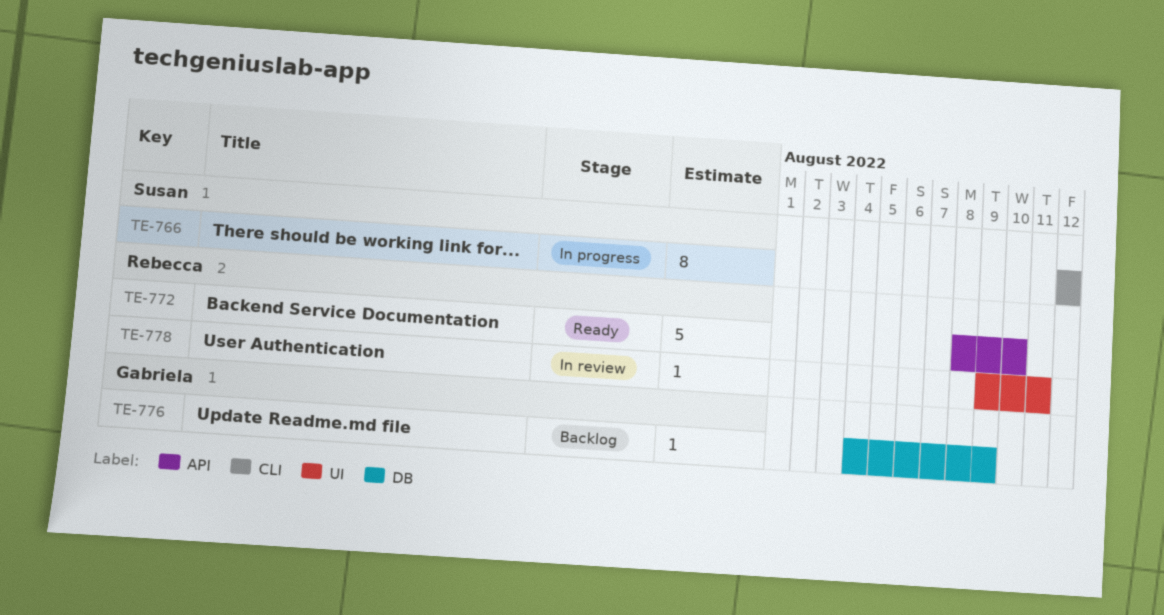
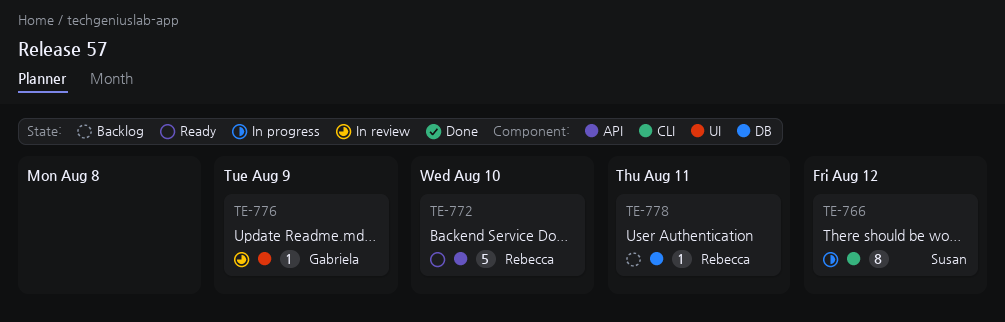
TE-776, status: Backlog -> In review
TE-776, label: DB -> UI
TE-778, status: In review -> Backlog
TE-778, label: UI -> DB

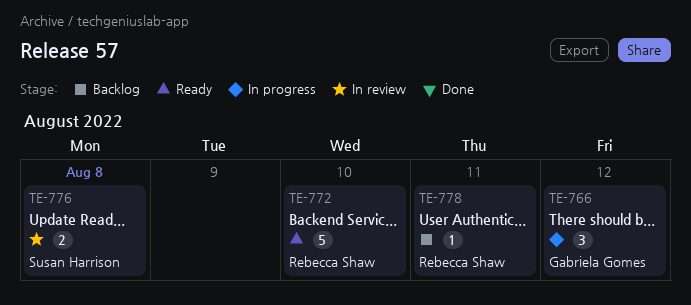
TE-766, owner: Susan Harrison -> Gabriela Gomes
TE-766, estimate: 8 -> 3
TE-776, owner: Gabriela Gomes -> Susan Harrison
TE-776, estimate: 1 -> 2
TE-776, due: Aug 9 -> Aug 8

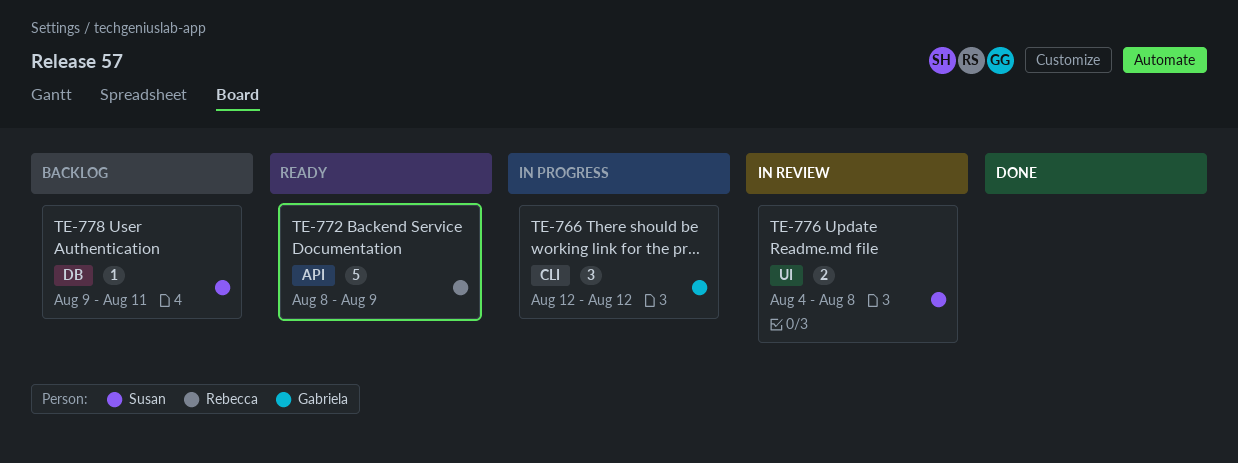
TE-772, due: Aug 10 -> Aug 9
TE-778, owner: Rebecca Shaw -> Susan Harrison

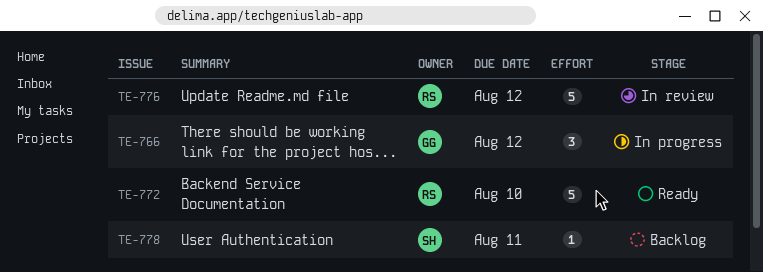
TE-772, due: Aug 9 -> Aug 10
TE-776, owner: Susan -> Rebecca
TE-776, estimate: 2 -> 5
TE-776, due: Aug 8 -> Aug 12

